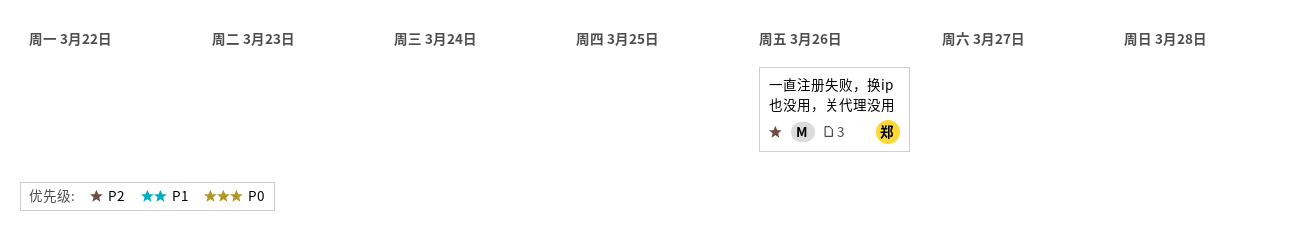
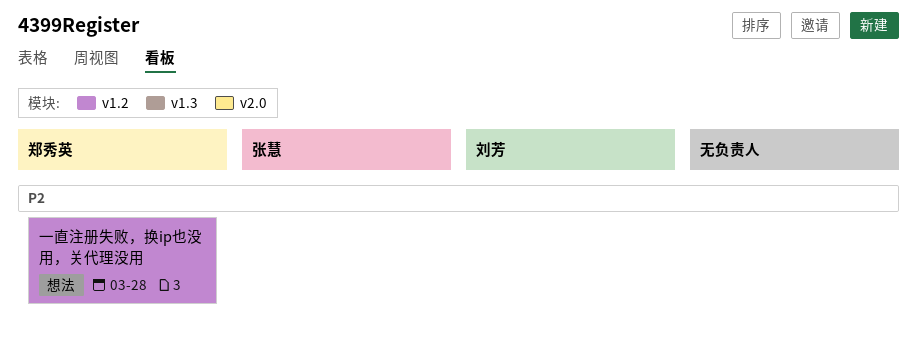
一直注册失败，换ip也没用，关代理没用, due: Mar 26 -> Mar 28

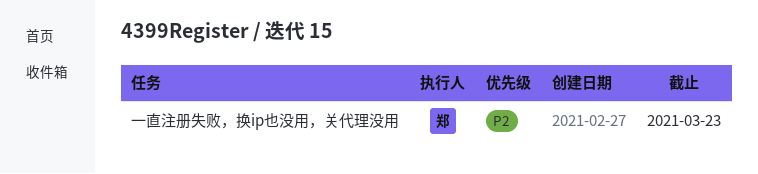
一直注册失败，换ip也没用，关代理没用, due: Mar 28 -> Mar 23

